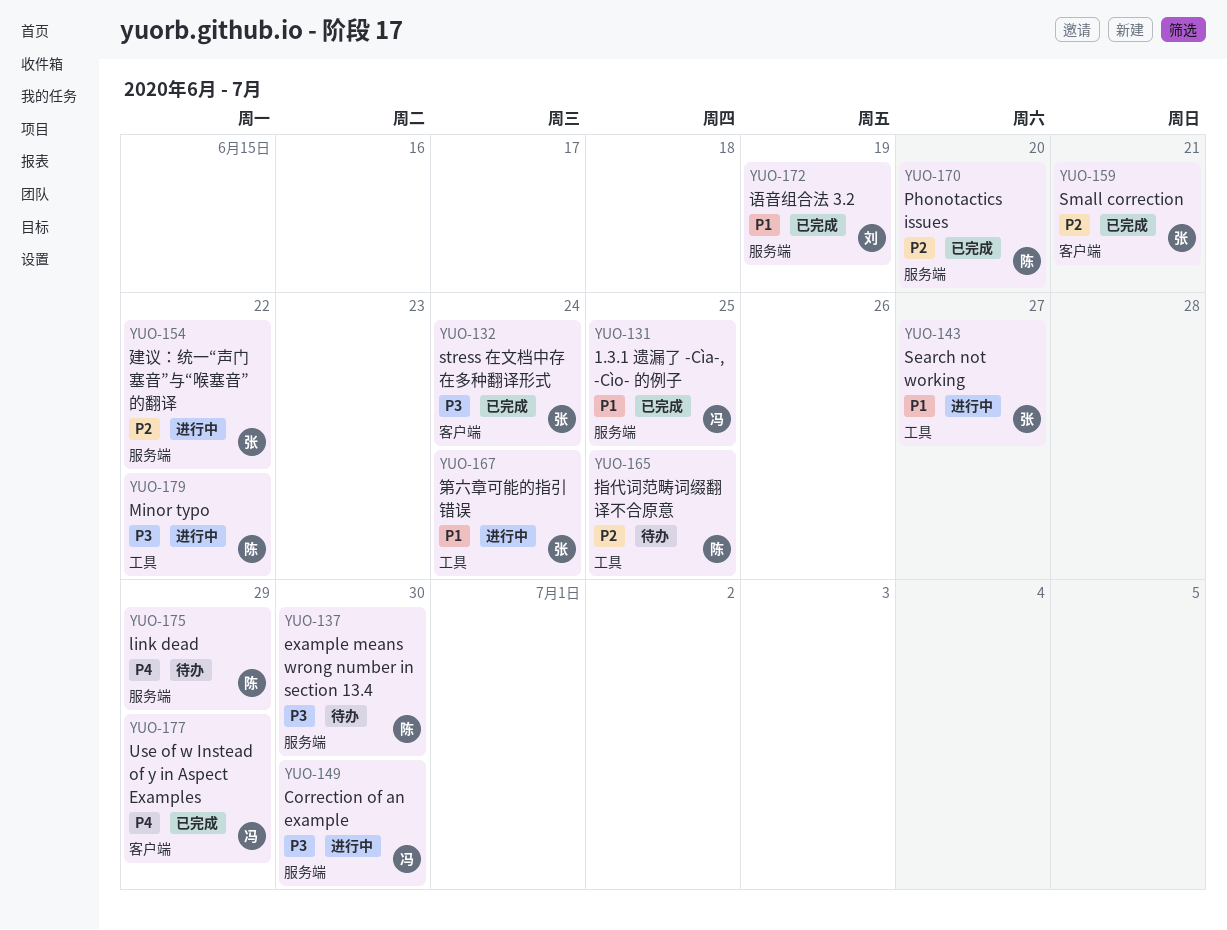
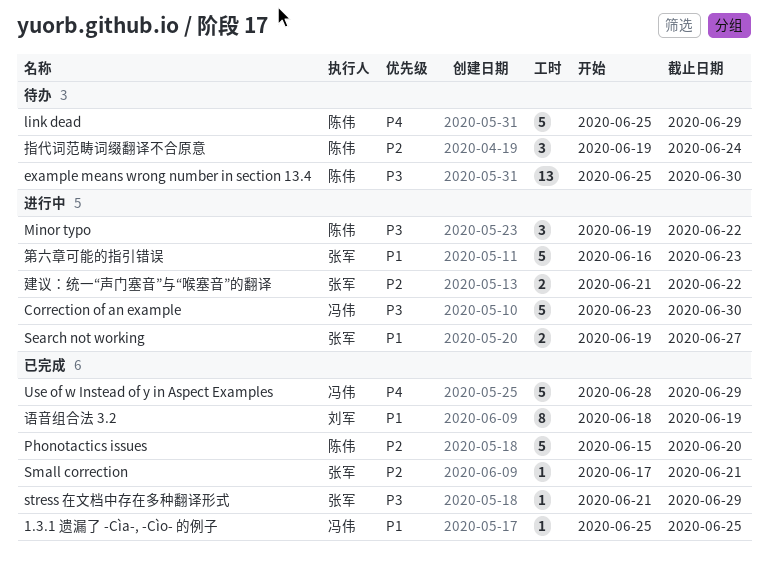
stress 在文档中存在多种翻译形式, due: Jun 24 -> Jun 29
指代词范畴词缀翻译不合原意, due: Jun 25 -> Jun 24
第六章可能的指引错误, due: Jun 24 -> Jun 23

